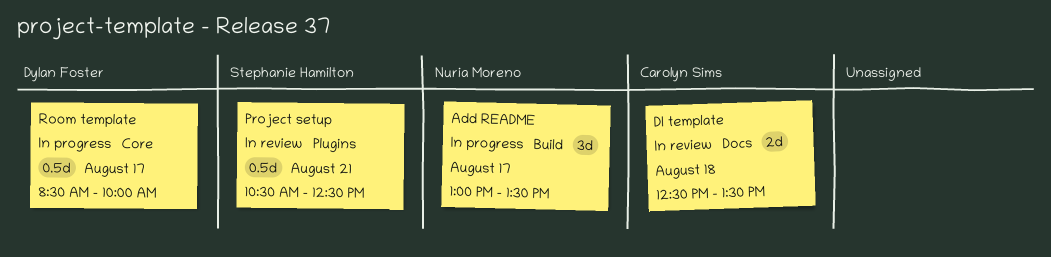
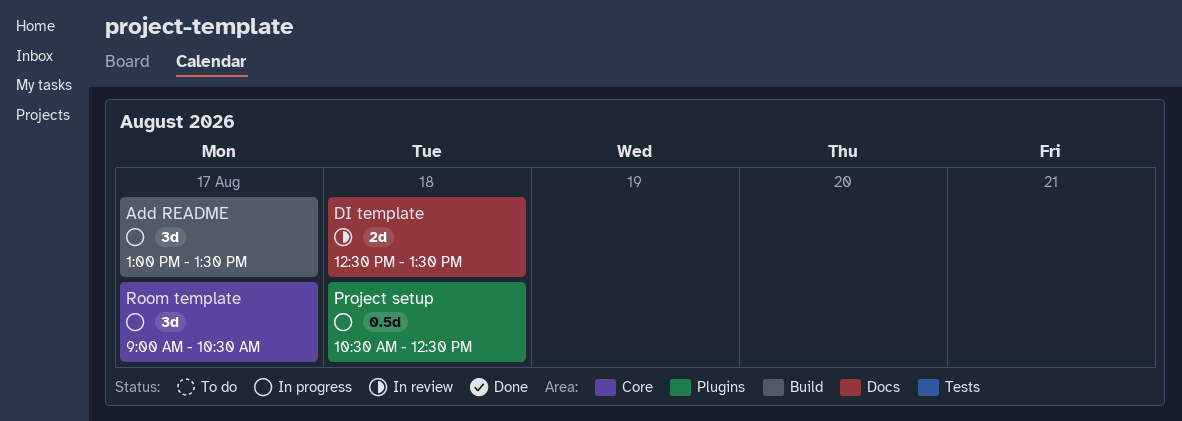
Project setup, status: In review -> In progress
Project setup, day: Aug 21 -> Aug 18
Room template, estimate: 0.5d -> 3d
Room template, begins: 08:30 -> 09:00
Room template, ends: 10:00 -> 10:30

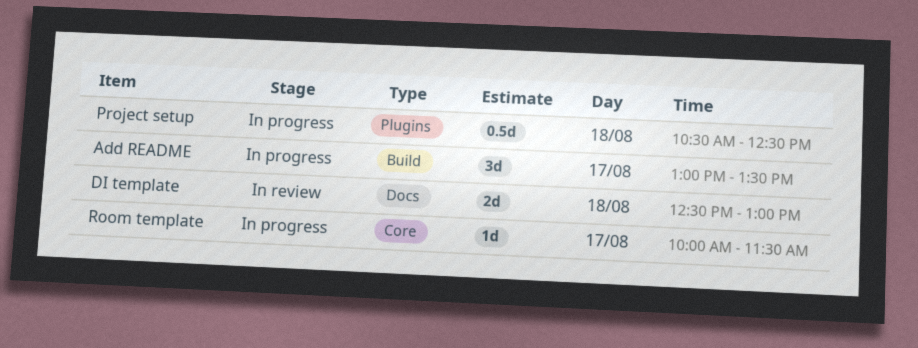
DI template, ends: 13:30 -> 13:00
Room template, estimate: 3d -> 1d
Room template, begins: 09:00 -> 10:00
Room template, ends: 10:30 -> 11:30

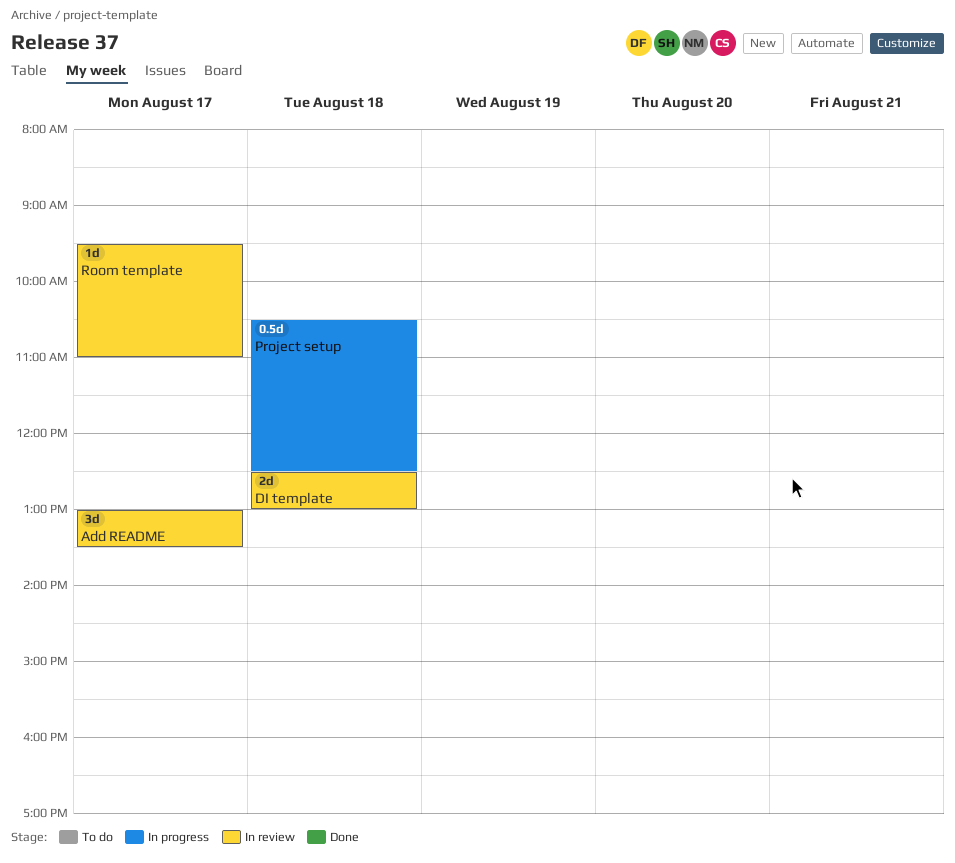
Add README, status: In progress -> In review
Room template, status: In progress -> In review
Room template, begins: 10:00 -> 09:30
Room template, ends: 11:30 -> 11:00

